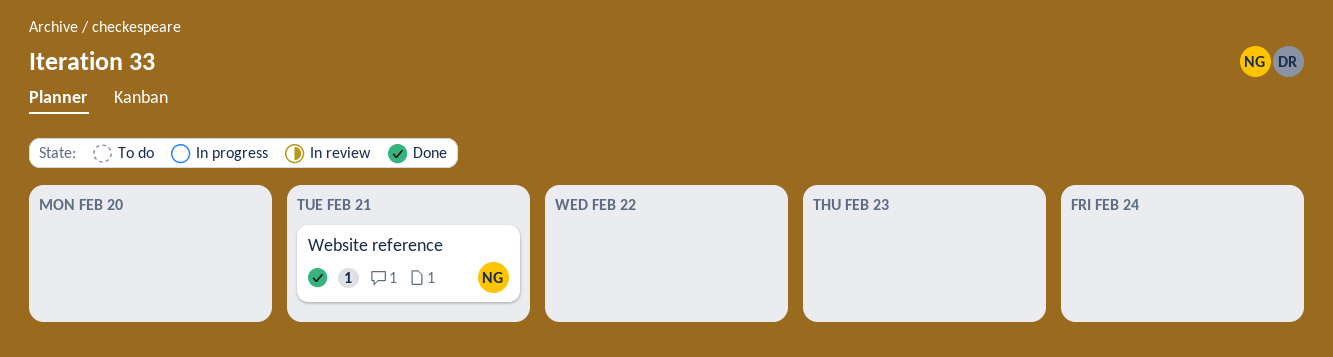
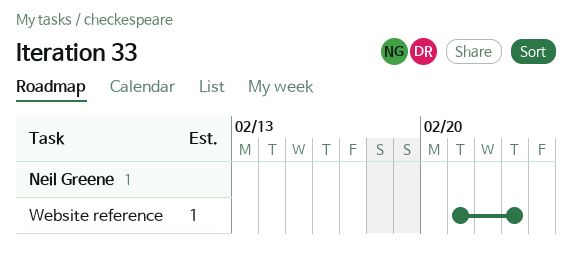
Website reference, due: Feb 21 -> Feb 23

